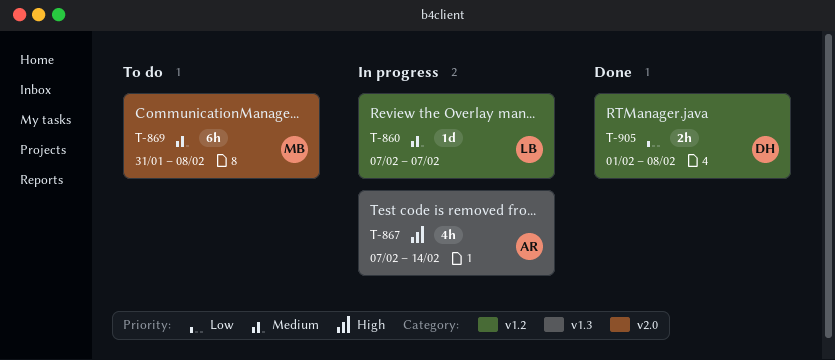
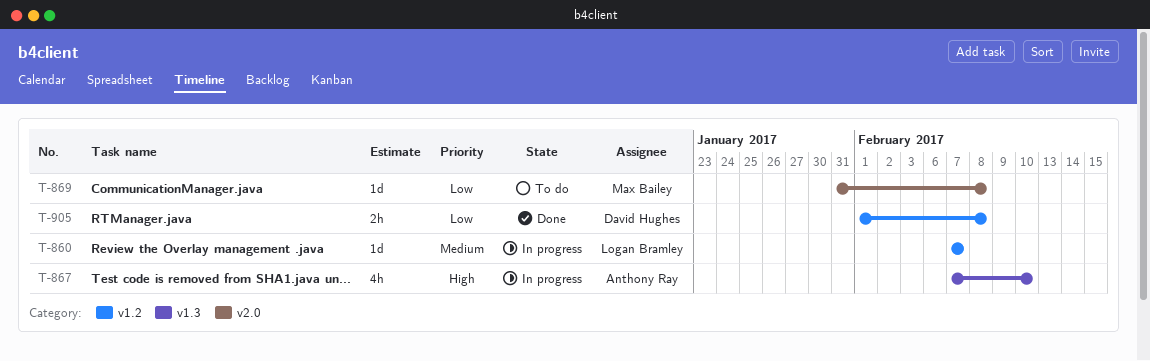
T-867, due: Feb 14 -> Feb 10
T-869, priority: Medium -> Low
T-869, estimate: 6h -> 1d

